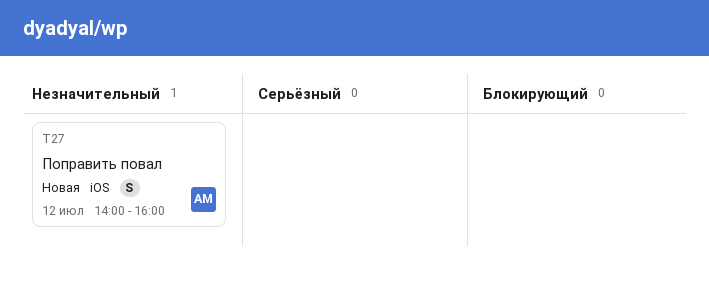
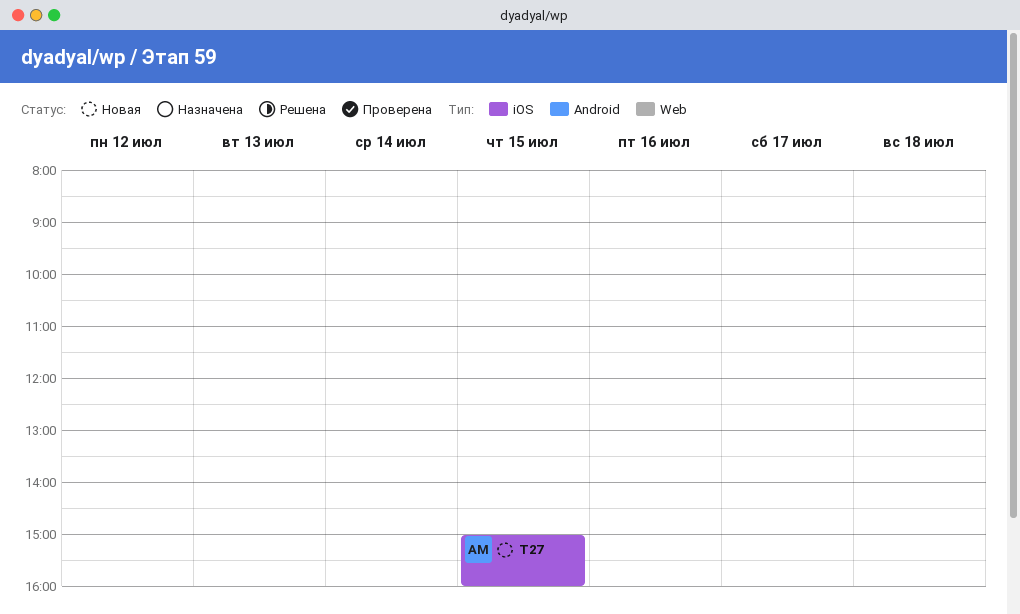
T27, day: Jul 12 -> Jul 15
T27, begins: 14:00 -> 15:00

